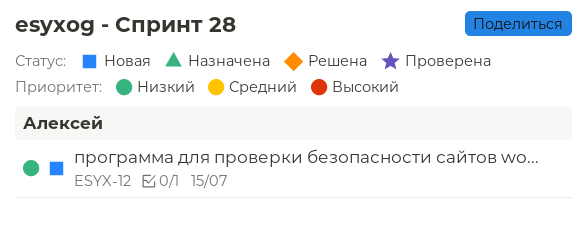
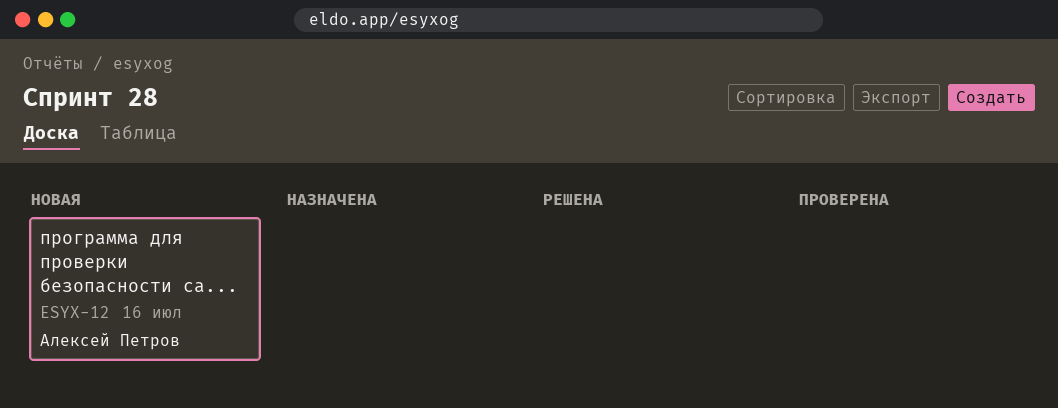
ESYX-12, due: Jul 15 -> Jul 16

